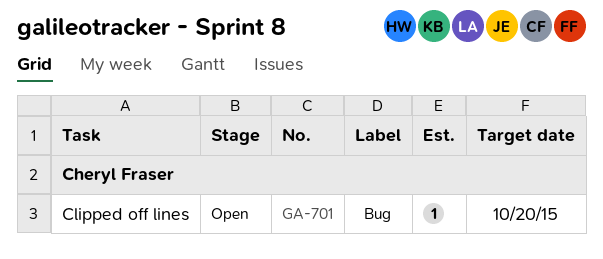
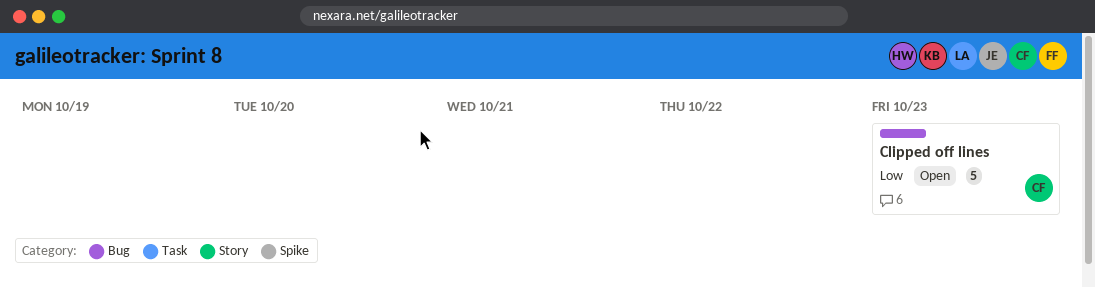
Clipped off lines, estimate: 1 -> 5
Clipped off lines, due: Oct 20 -> Oct 23

